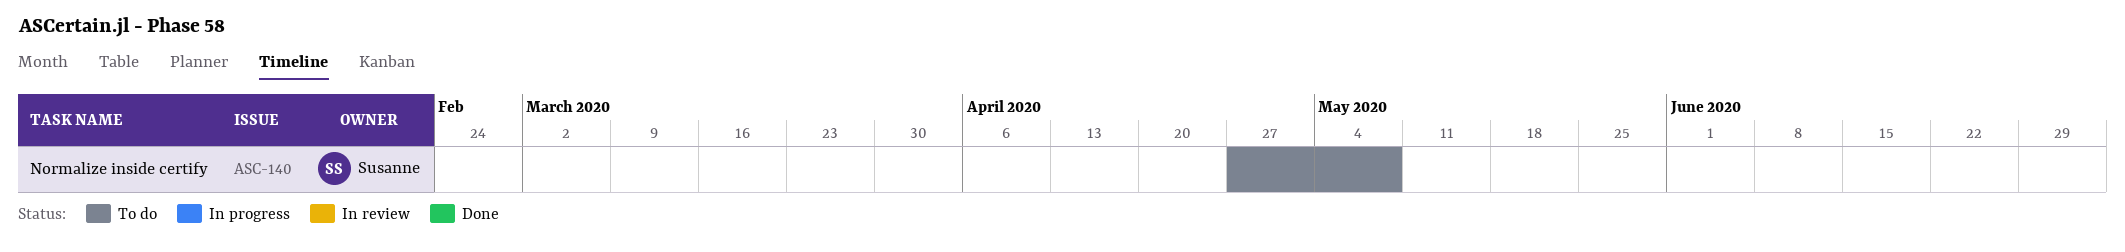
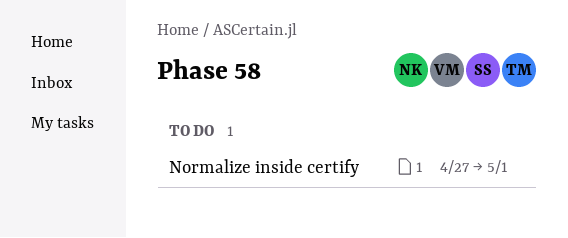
Normalize inside certify, due: May 8 -> May 1

